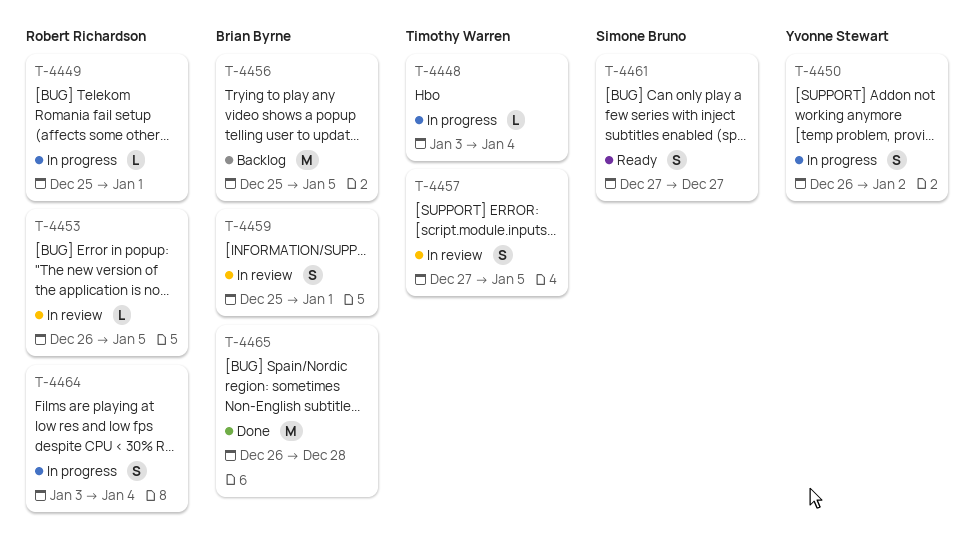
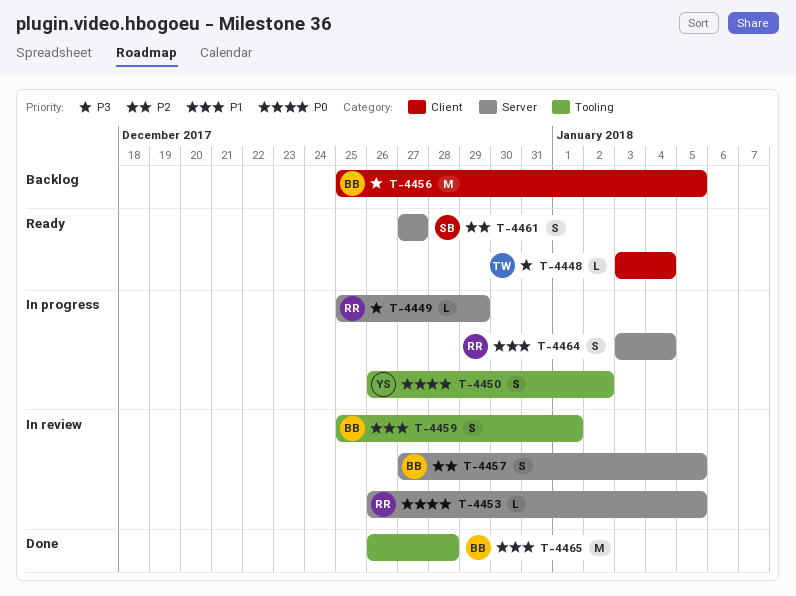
T-4448, status: In progress -> Ready
T-4449, due: Jan 1 -> Dec 29
T-4457, owner: Timothy Warren -> Brian Byrne

